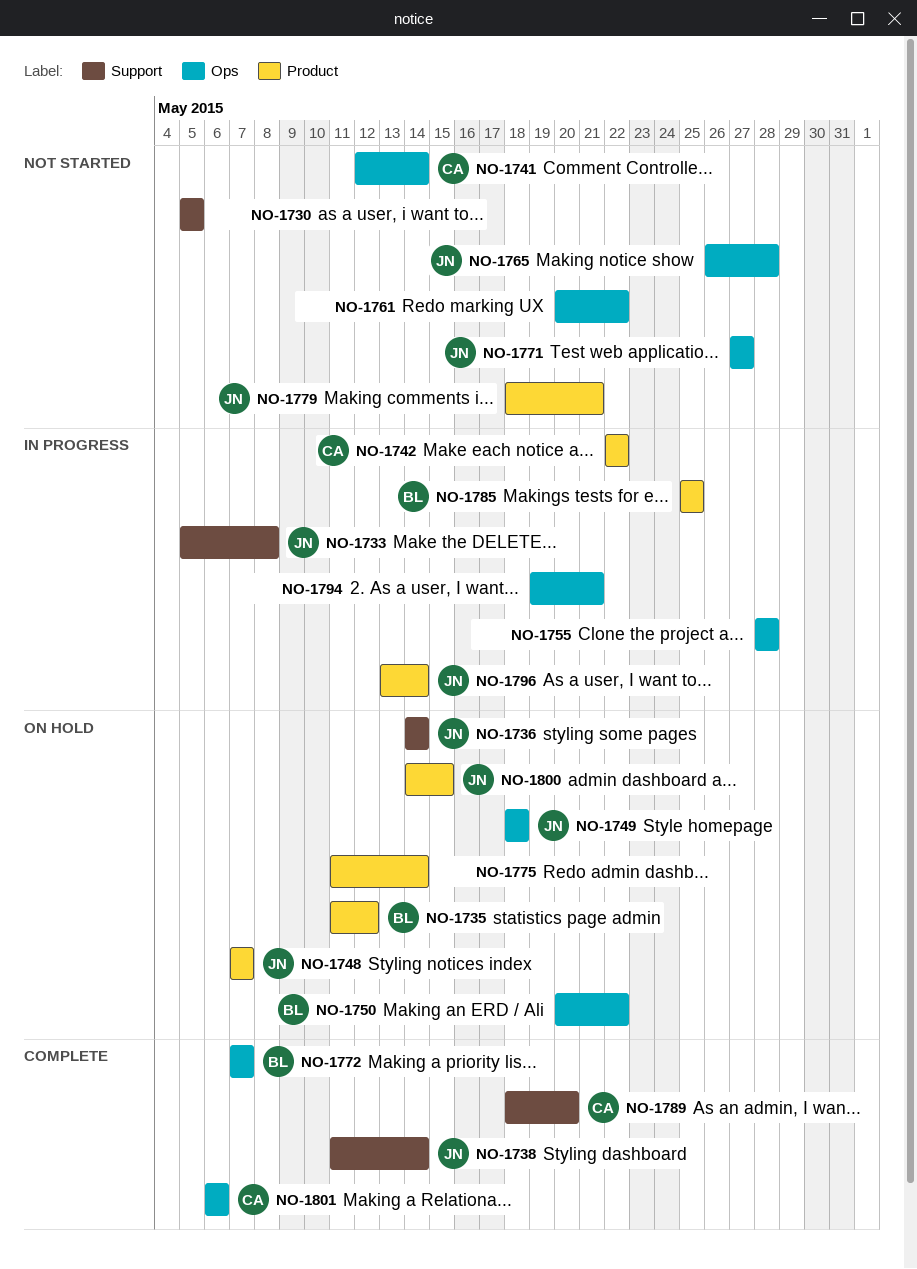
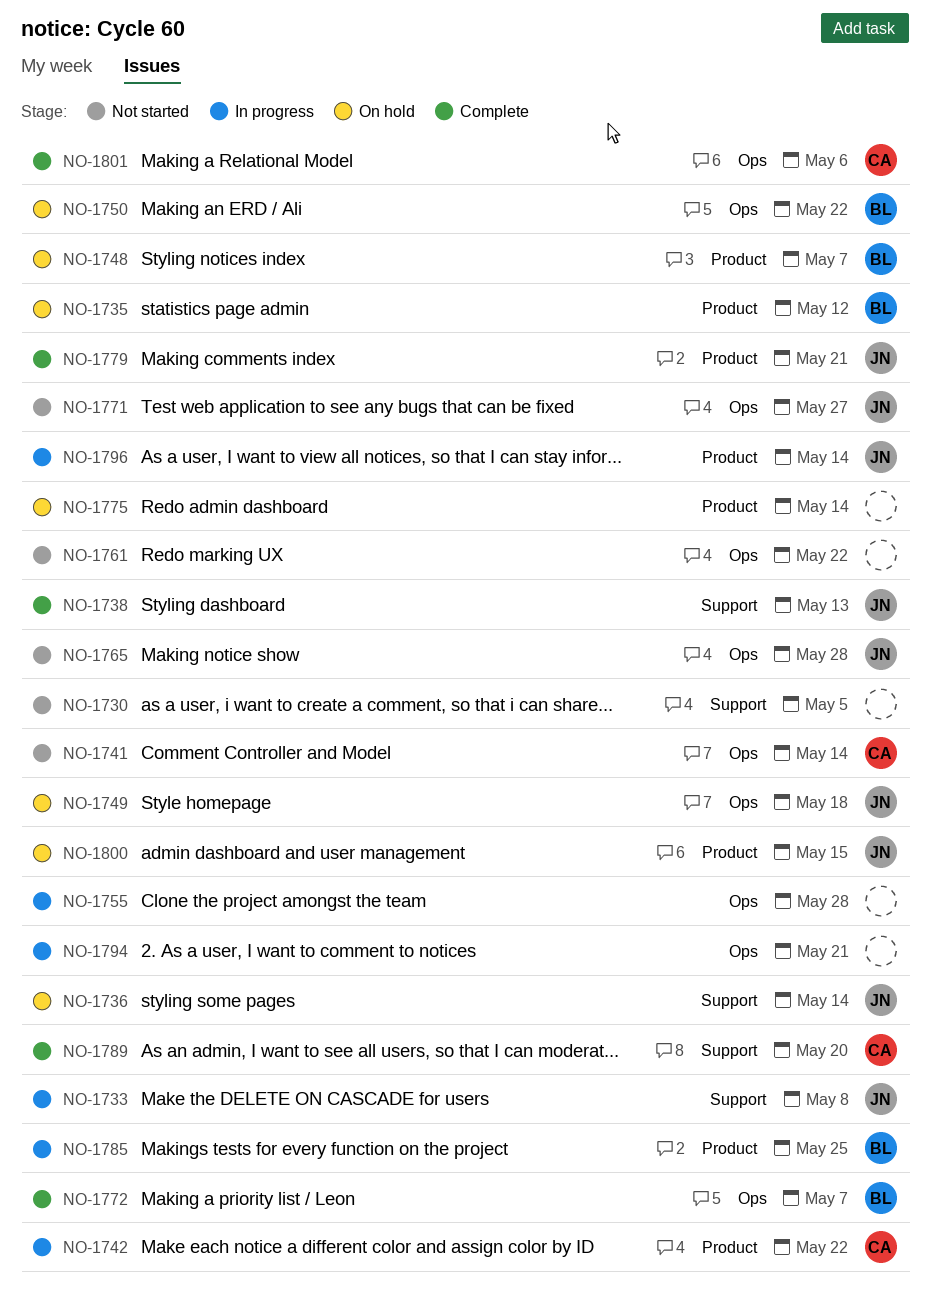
NO-1738, due: May 14 -> May 13
NO-1748, owner: JN -> BL
NO-1779, status: Not started -> Complete

